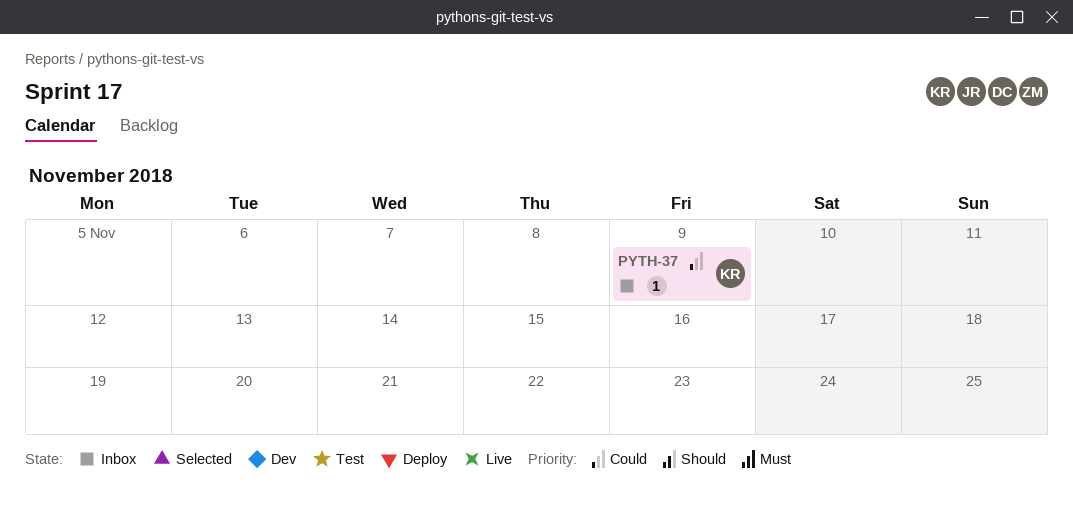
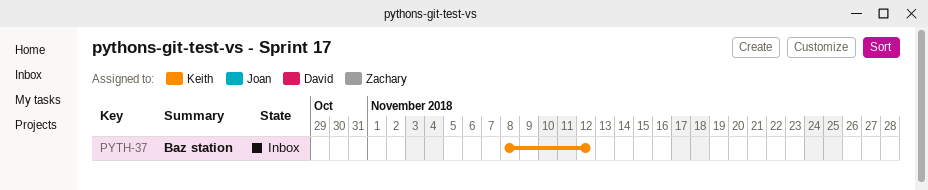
PYTH-37, due: Nov 9 -> Nov 12

